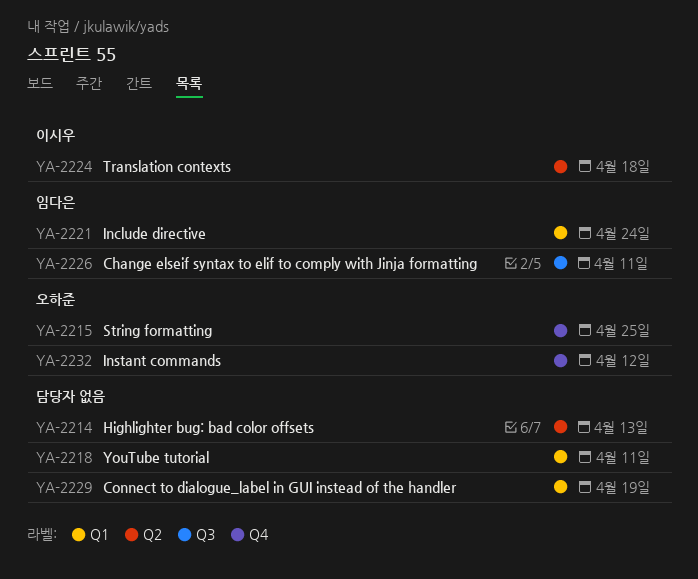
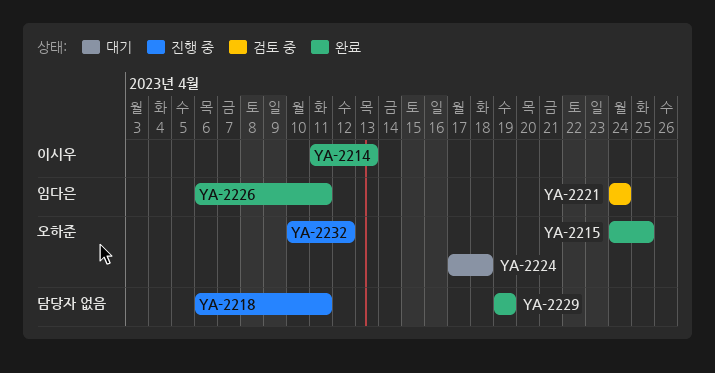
YA-2214, owner: none -> 이시우
YA-2224, owner: 이시우 -> 오하준

